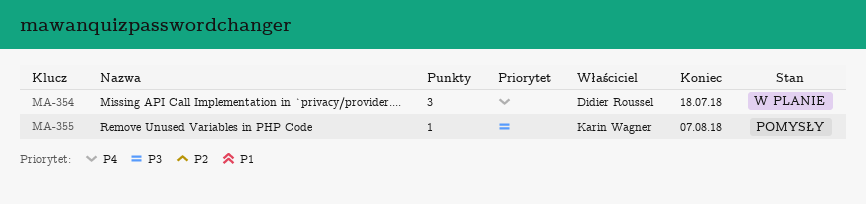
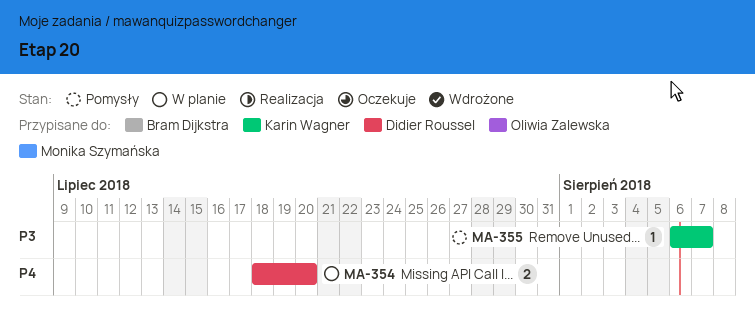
MA-354, estimate: 3 -> 2
MA-354, due: Jul 18 -> Jul 20

